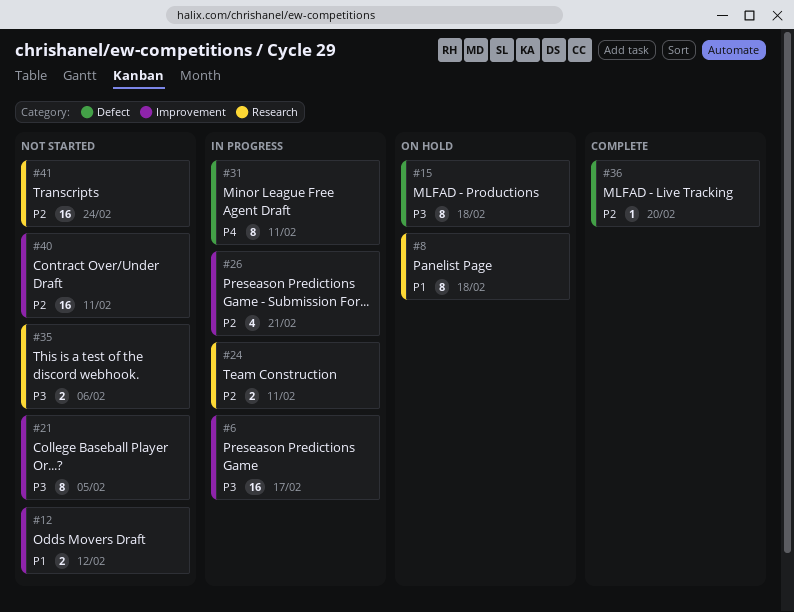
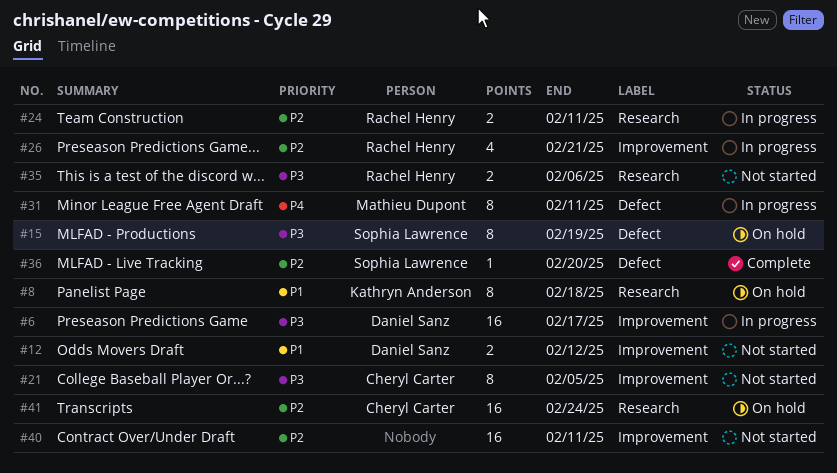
#15, due: Feb 18 -> Feb 19
#41, status: Not started -> On hold

